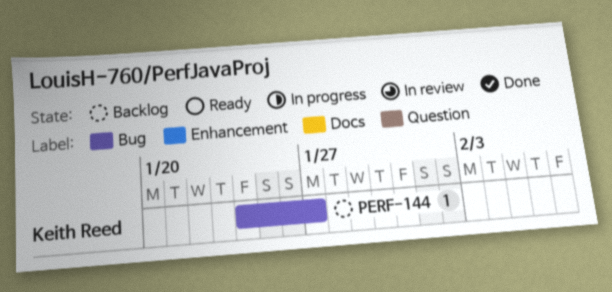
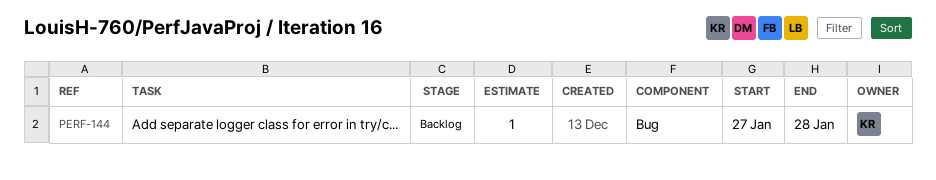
PERF-144, start: Jan 24 -> Jan 27
PERF-144, due: Jan 27 -> Jan 28

